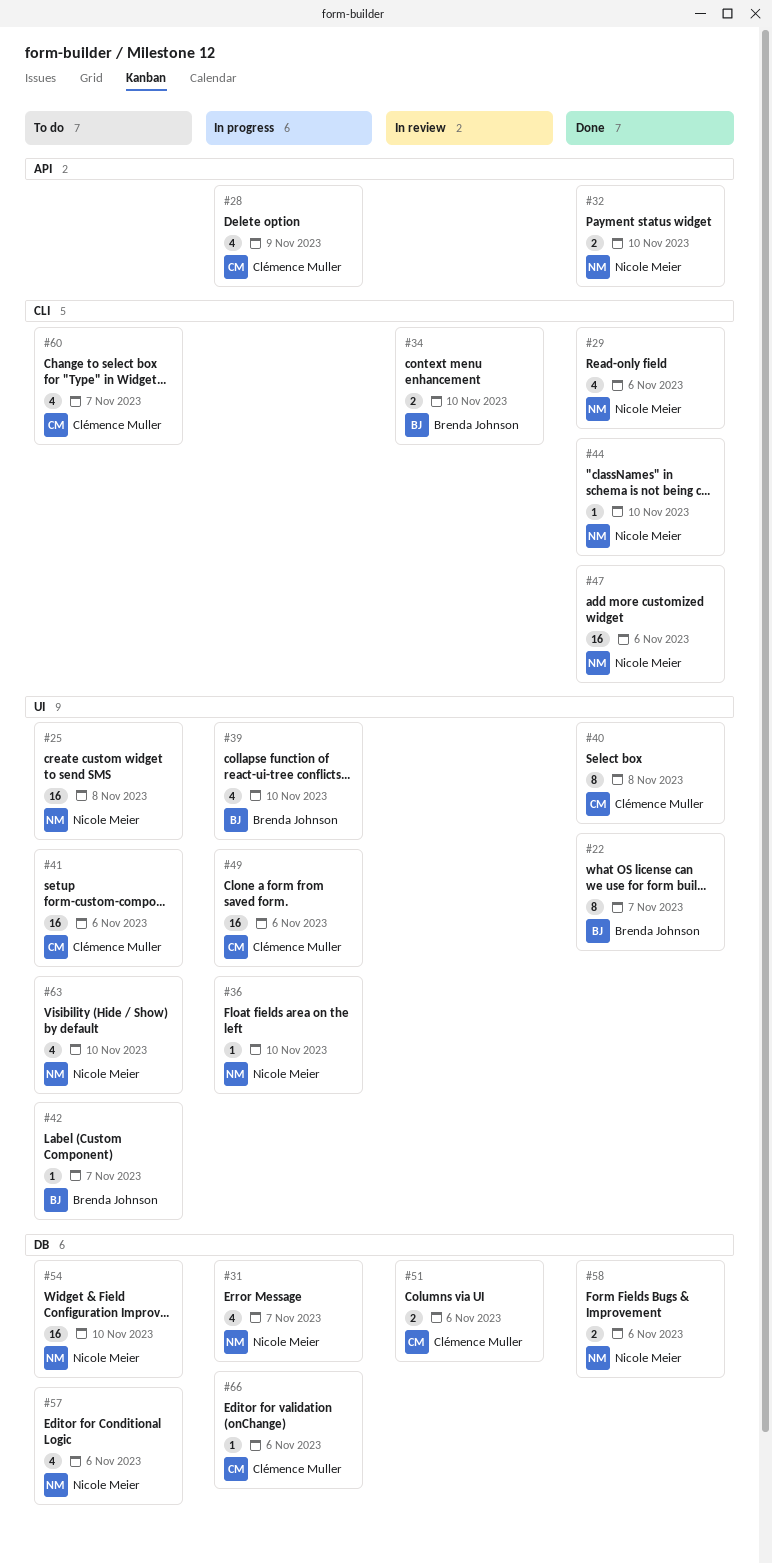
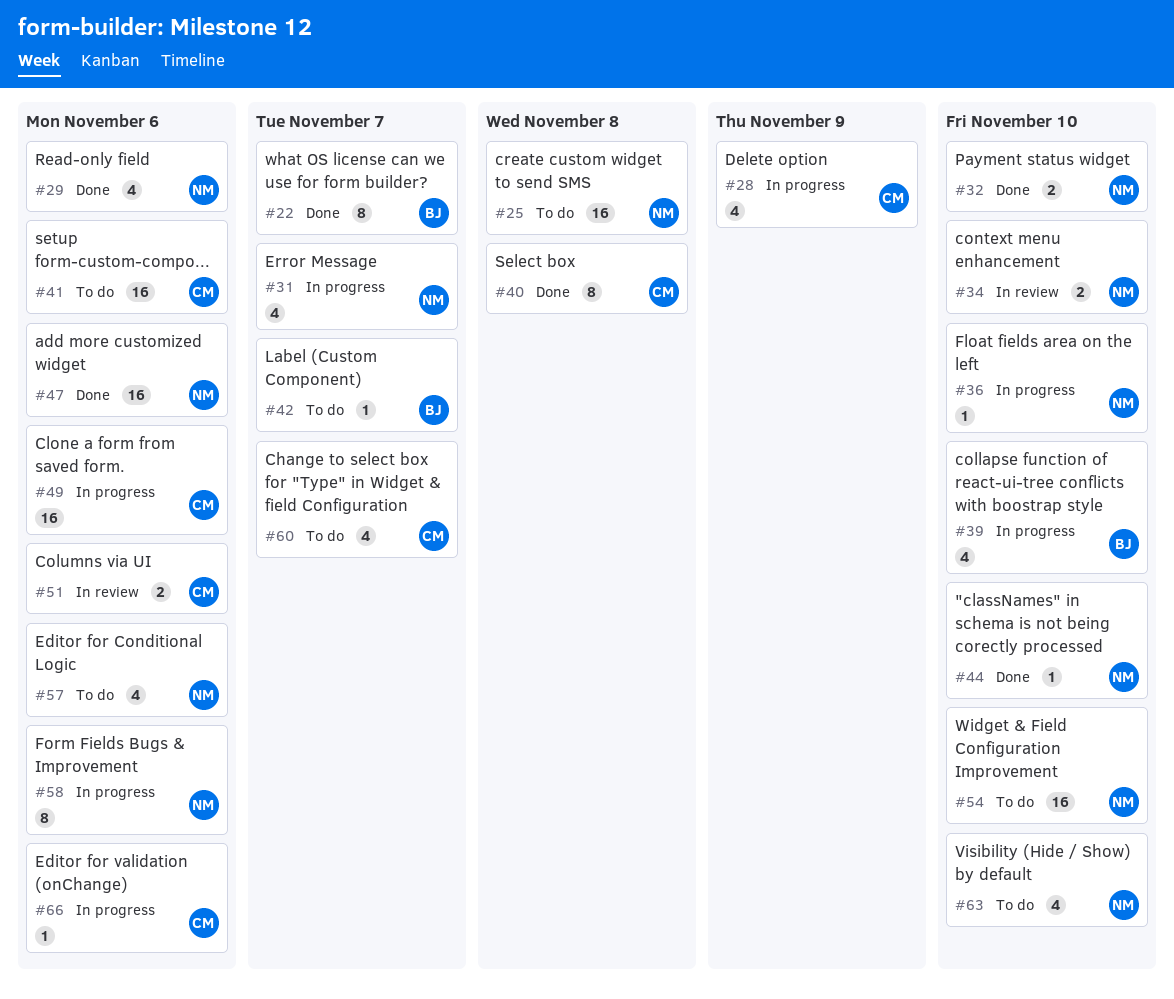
#34, owner: Brenda Johnson -> Nicole Meier
#58, status: Done -> In progress
#58, estimate: 2 -> 8

